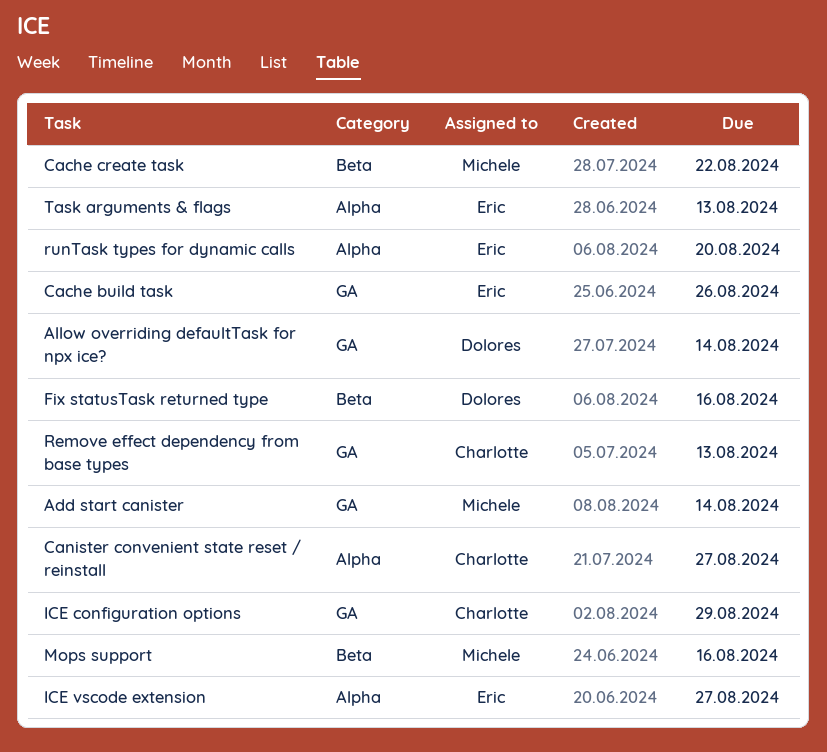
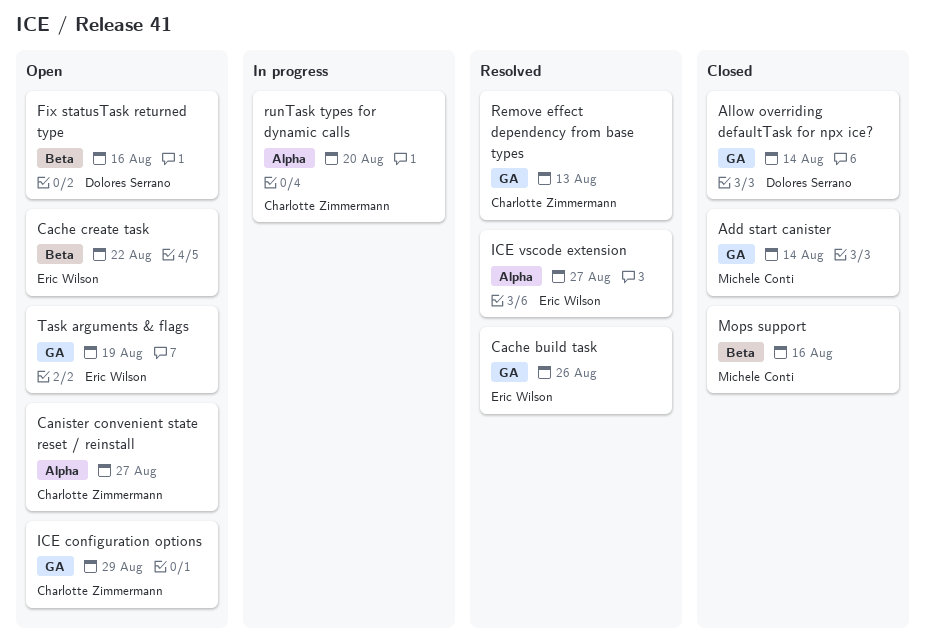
Cache create task, owner: Michele Conti -> Eric Wilson
runTask types for dynamic calls, owner: Eric Wilson -> Charlotte Zimmermann
Task arguments & flags, label: Alpha -> GA
Task arguments & flags, due: Aug 13 -> Aug 19

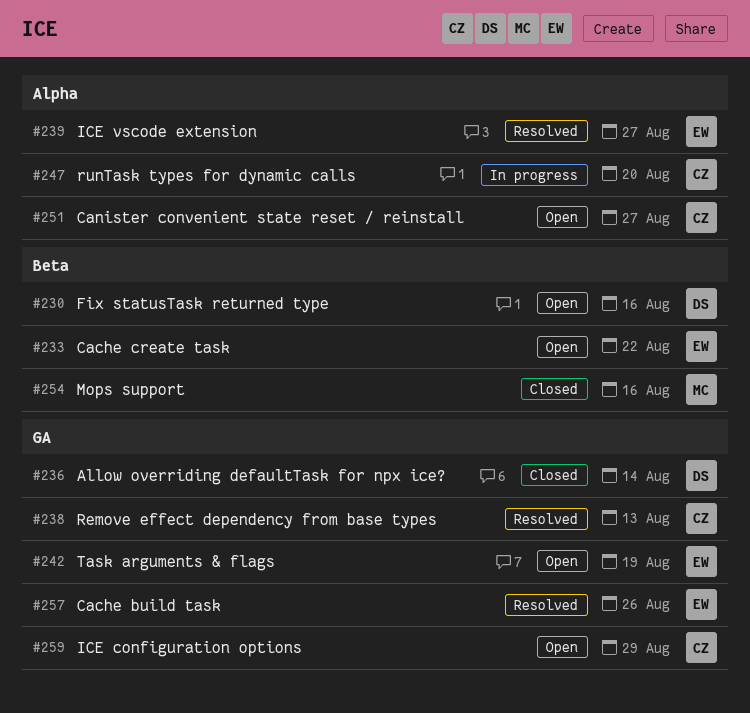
Add start canister: present -> none

